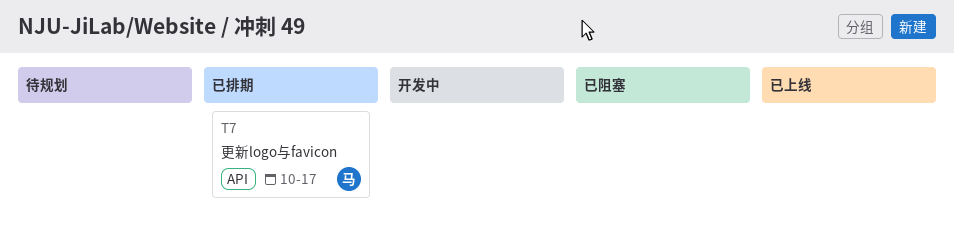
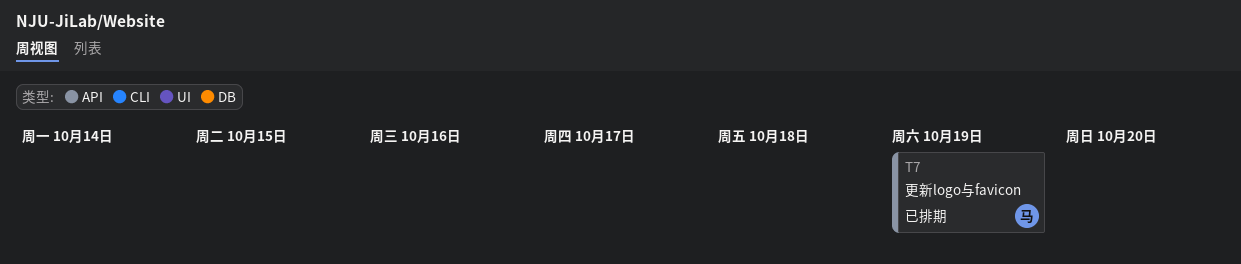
T7, due: Oct 17 -> Oct 19

